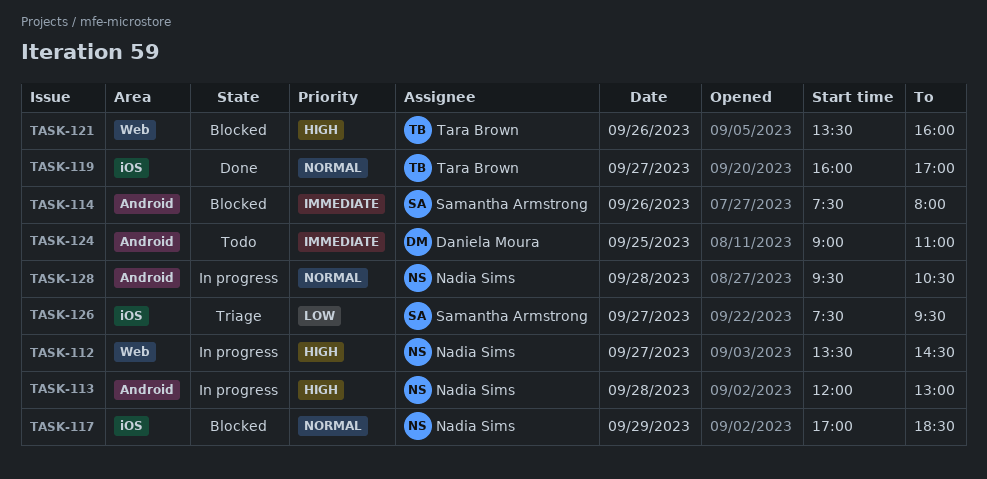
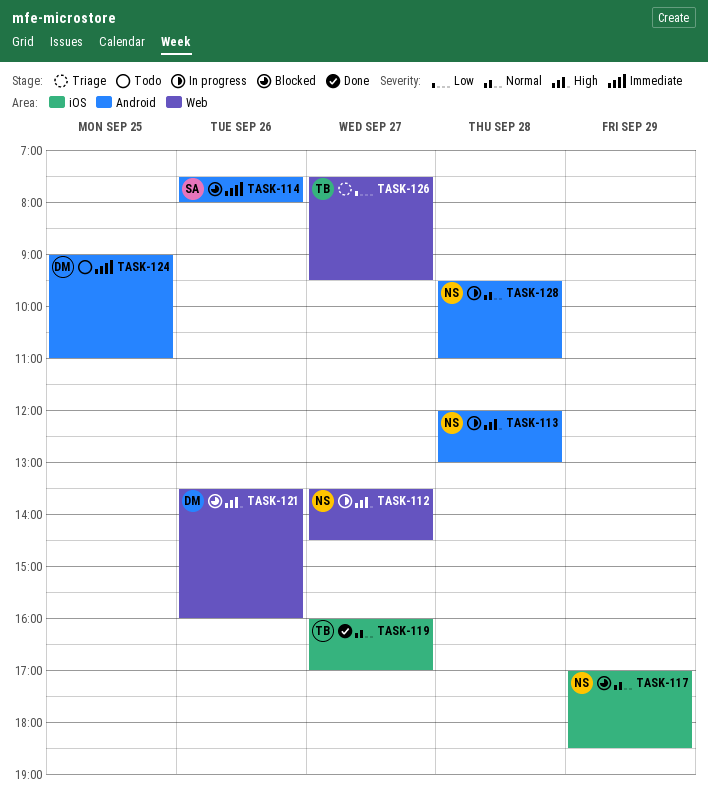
TASK-121, owner: Tara Brown -> Daniela Moura
TASK-126, owner: Samantha Armstrong -> Tara Brown
TASK-126, label: iOS -> Web
TASK-128, ends: 10:30 -> 11:00

